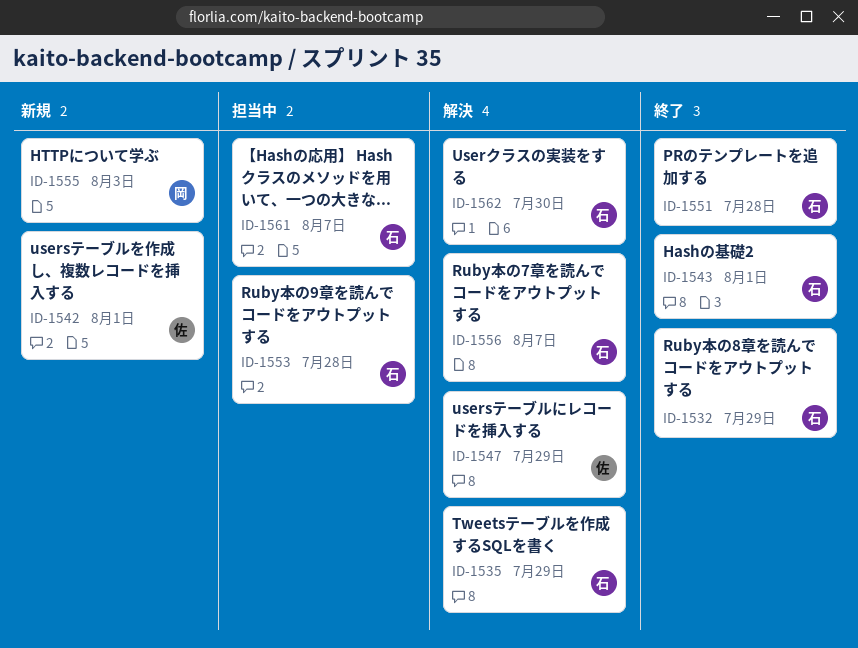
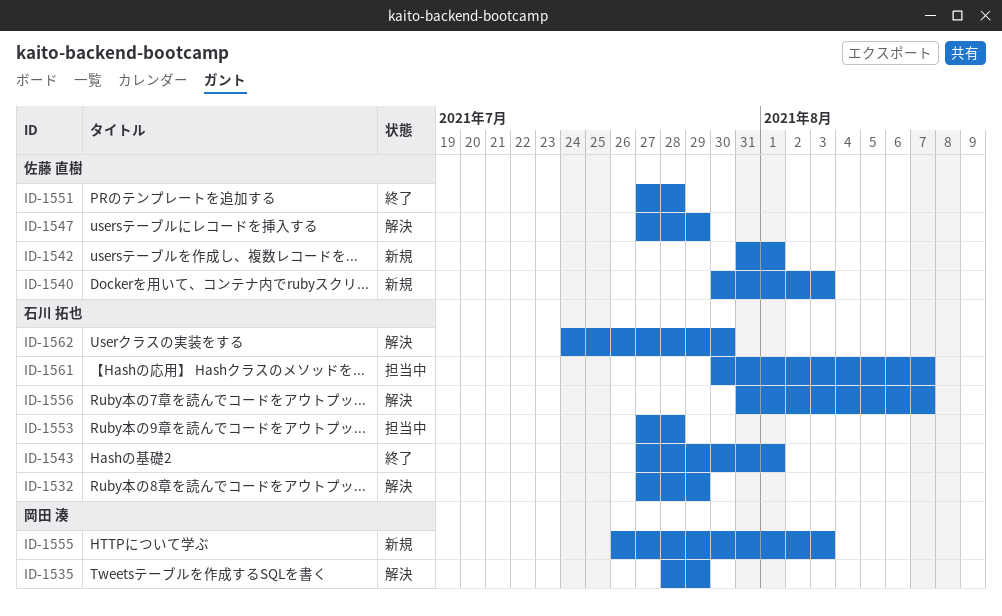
ID-1532, status: 終了 -> 解決
ID-1535, owner: 石川 拓也 -> 岡田 湊
ID-1540: none -> present
ID-1551, owner: 石川 拓也 -> 佐藤 直樹

